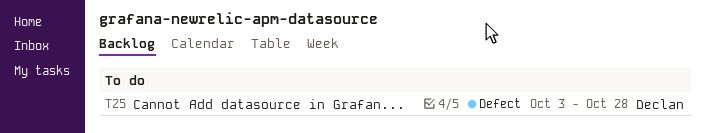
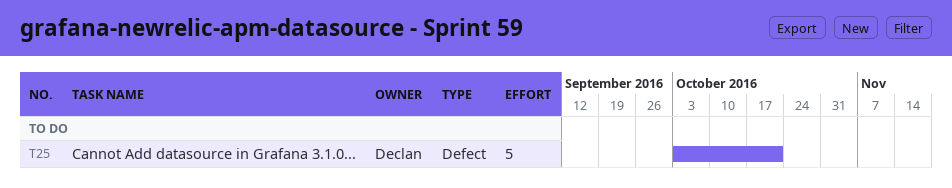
T25, due: Oct 28 -> Oct 21

